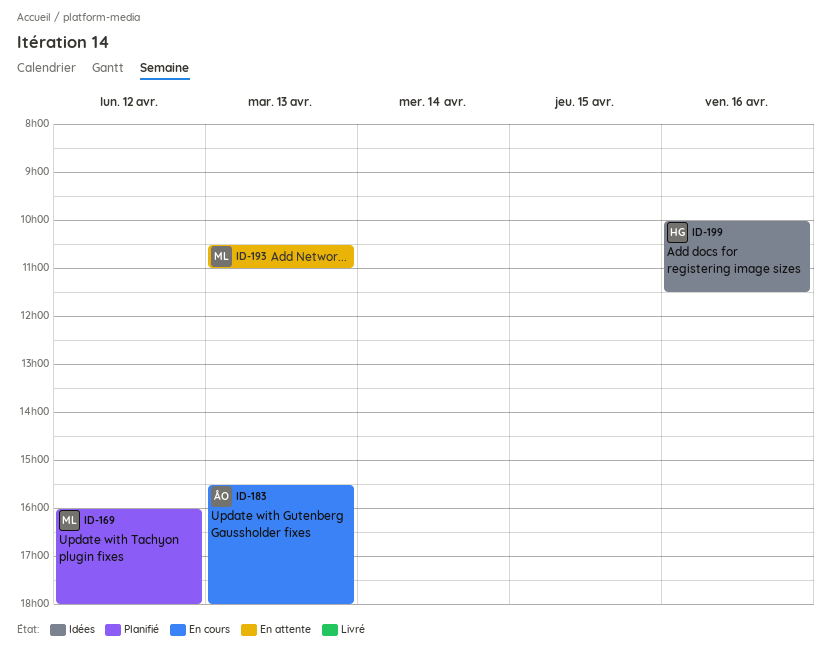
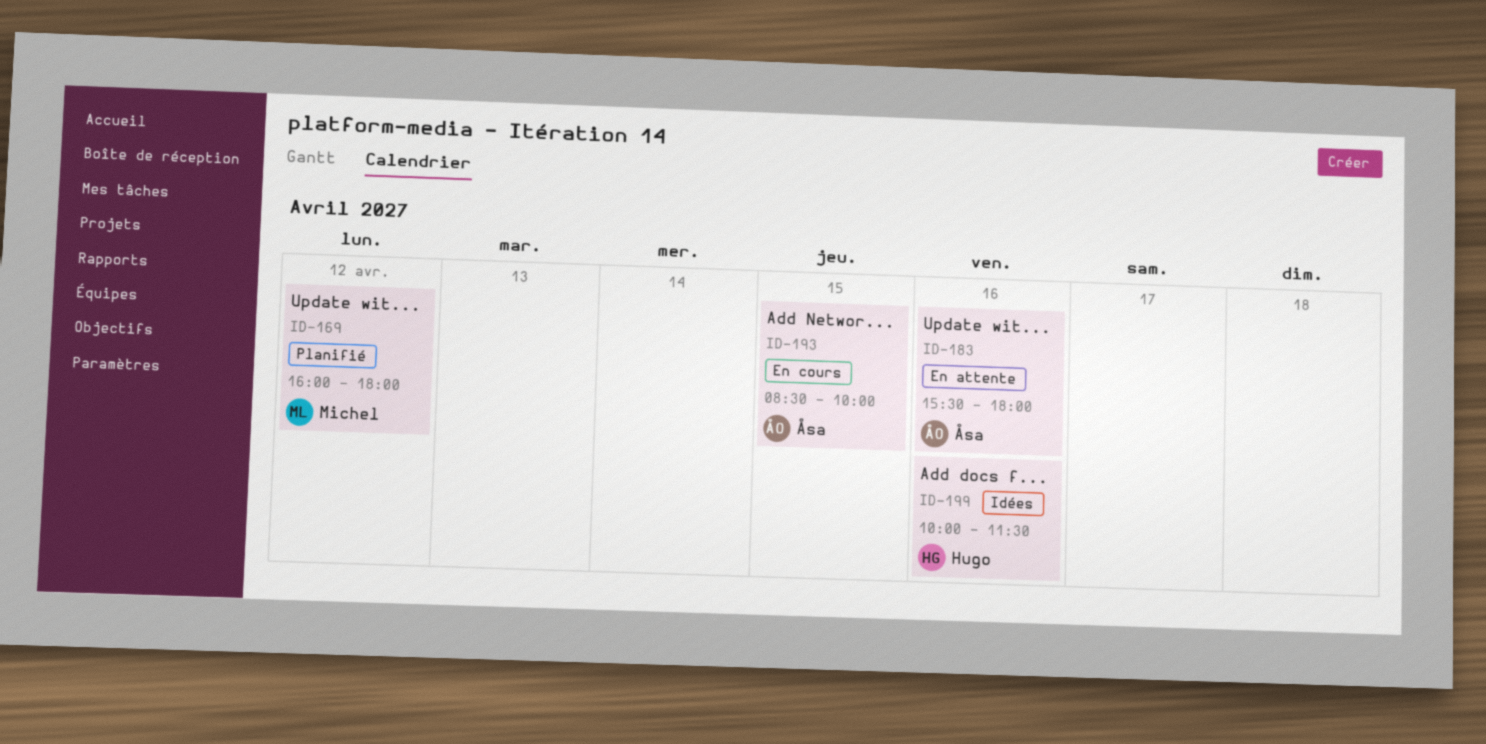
ID-183, status: En cours -> En attente
ID-183, day: Apr 13 -> Apr 16
ID-193, status: En attente -> En cours
ID-193, owner: Michel -> Åsa
ID-193, day: Apr 13 -> Apr 15
ID-193, begins: 10:30 -> 08:30
ID-193, ends: 11:00 -> 10:00

